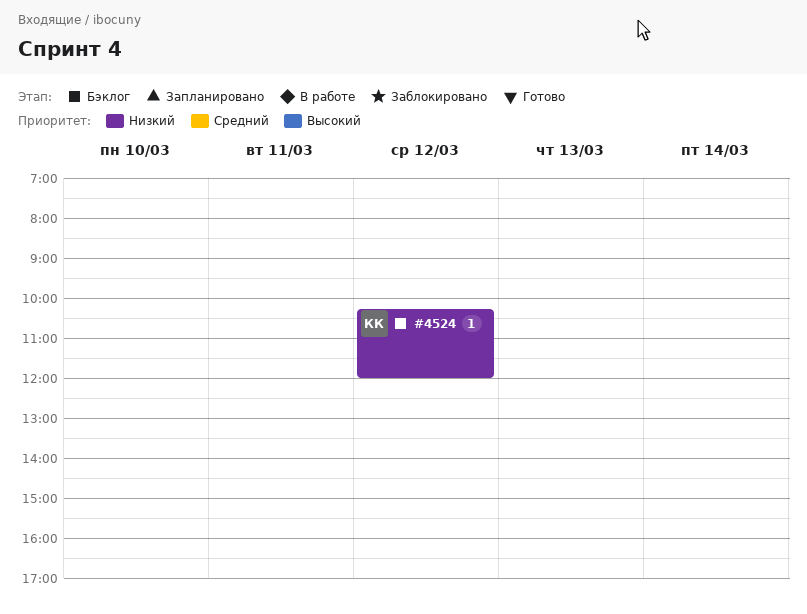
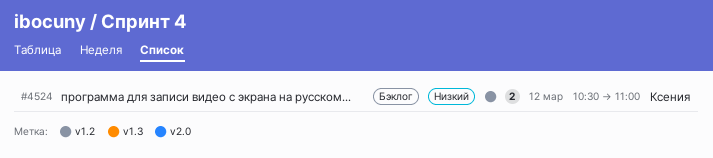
#4524, estimate: 1 -> 2
#4524, begins: 10:15 -> 10:30
#4524, ends: 12:00 -> 11:00

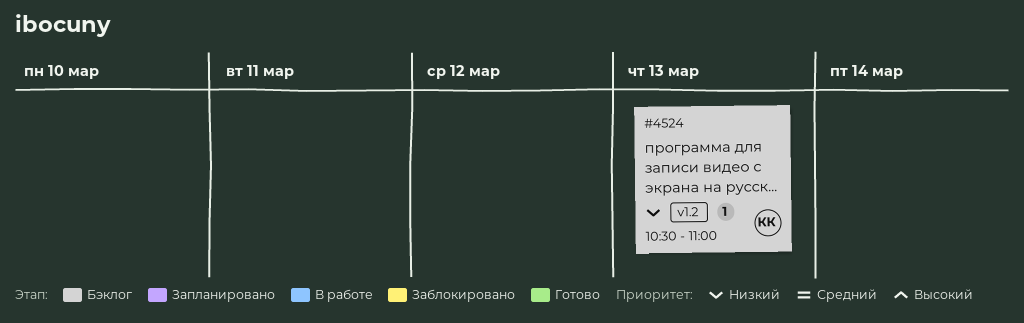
#4524, estimate: 2 -> 1
#4524, day: Mar 12 -> Mar 13

